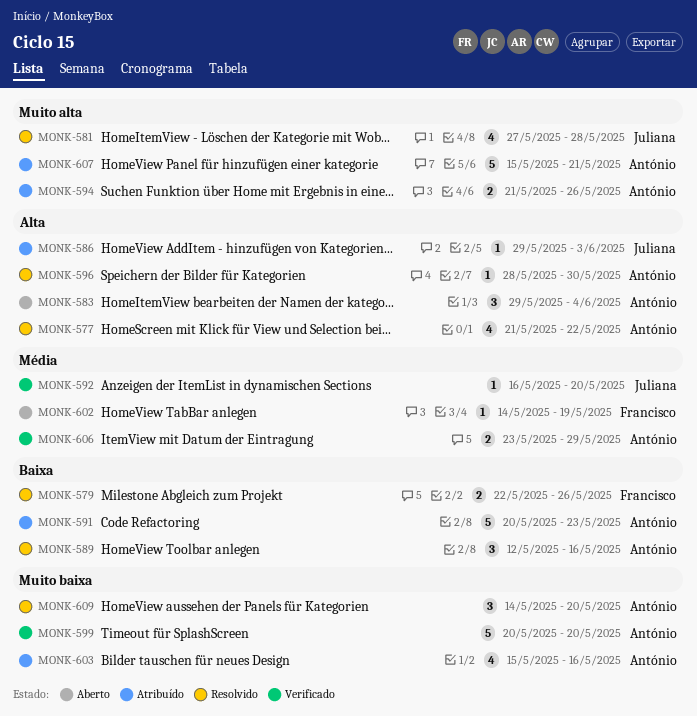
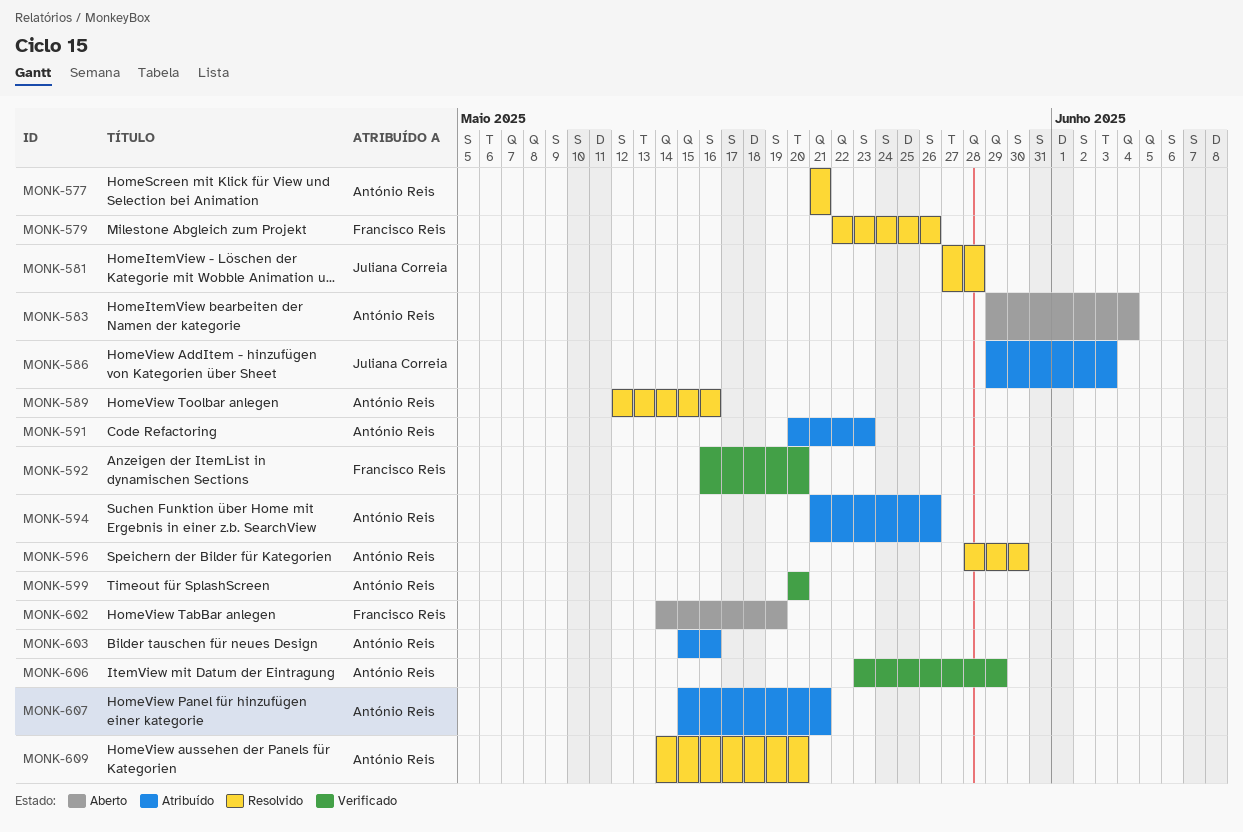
MONK-577, due: May 22 -> May 21
MONK-592, owner: Juliana Correia -> Francisco Reis

